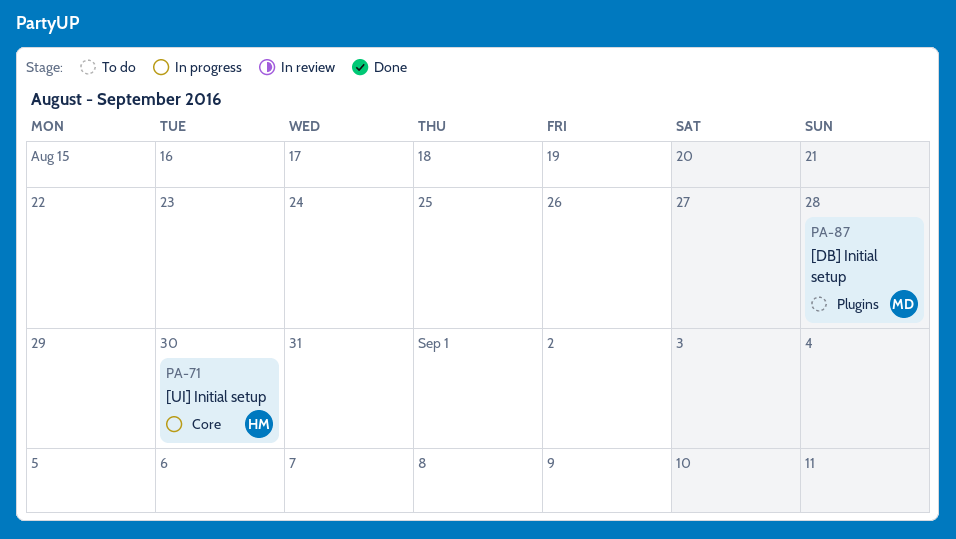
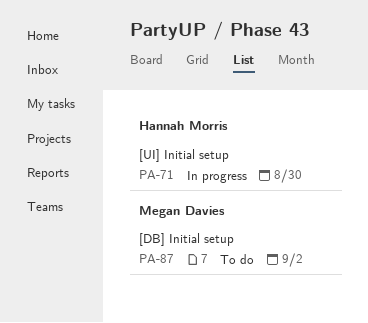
PA-87, due: Aug 28 -> Sep 2

